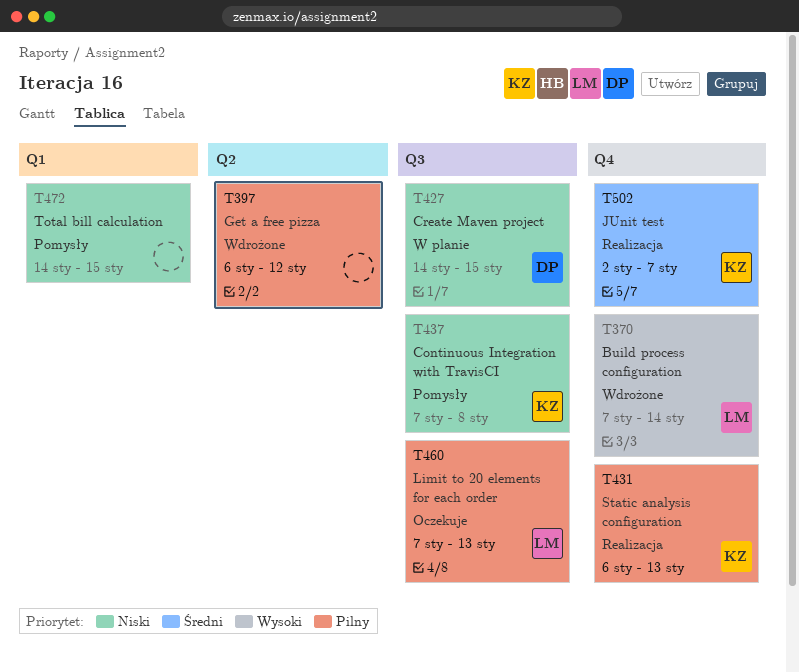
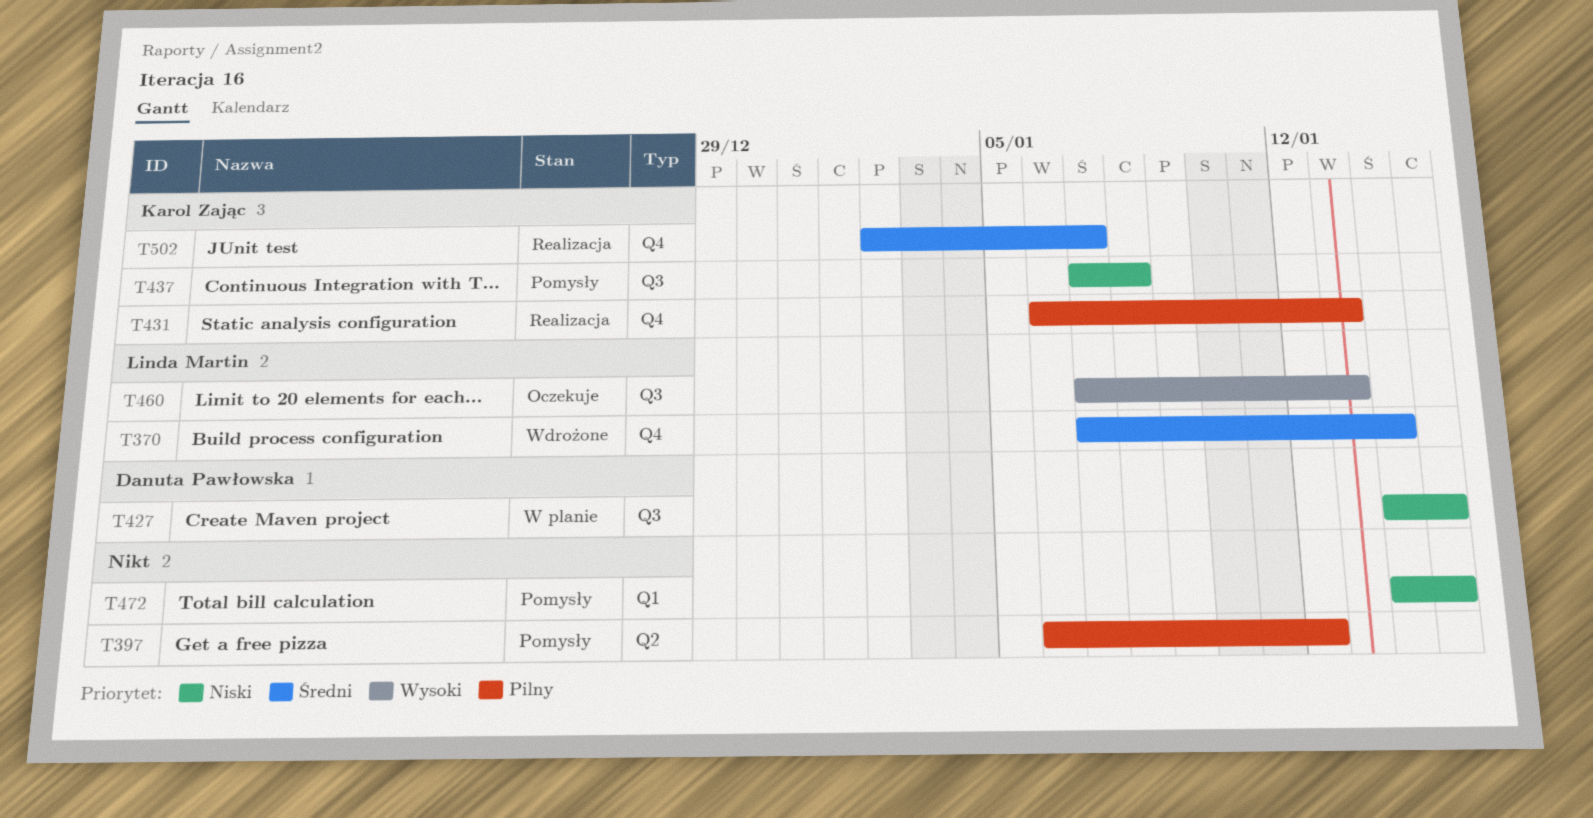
T370, priority: Wysoki -> Średni
T397, status: Wdrożone -> Pomysły
T460, priority: Pilny -> Wysoki

